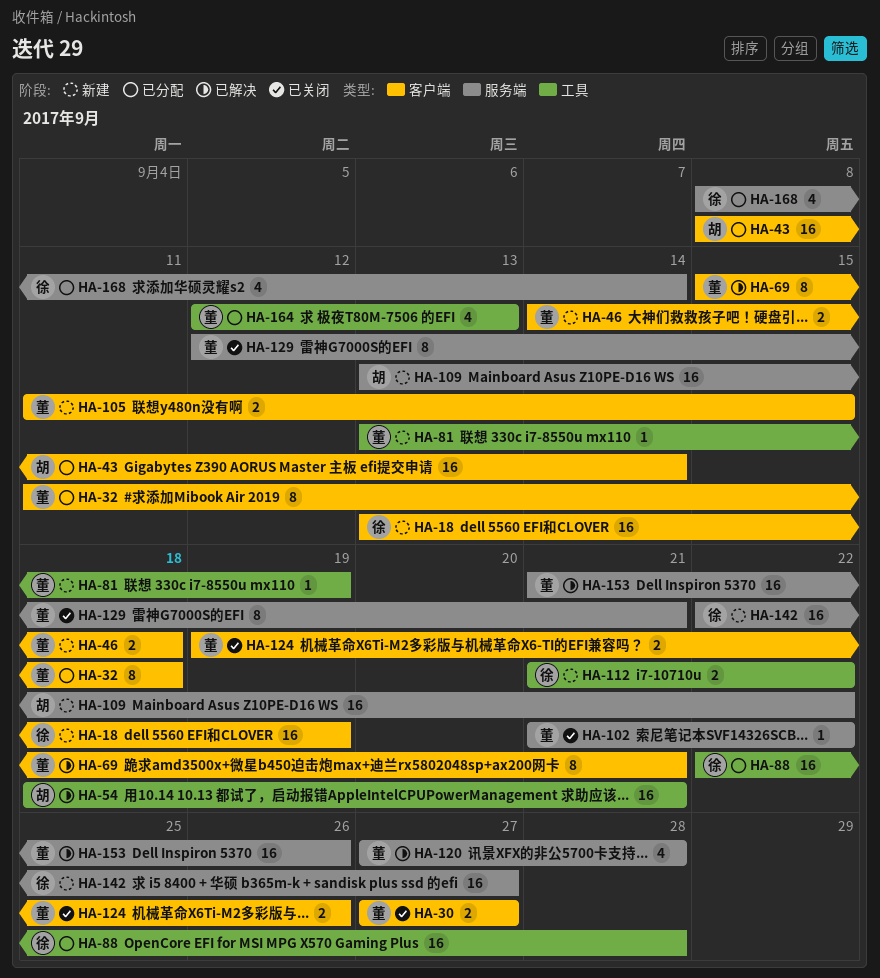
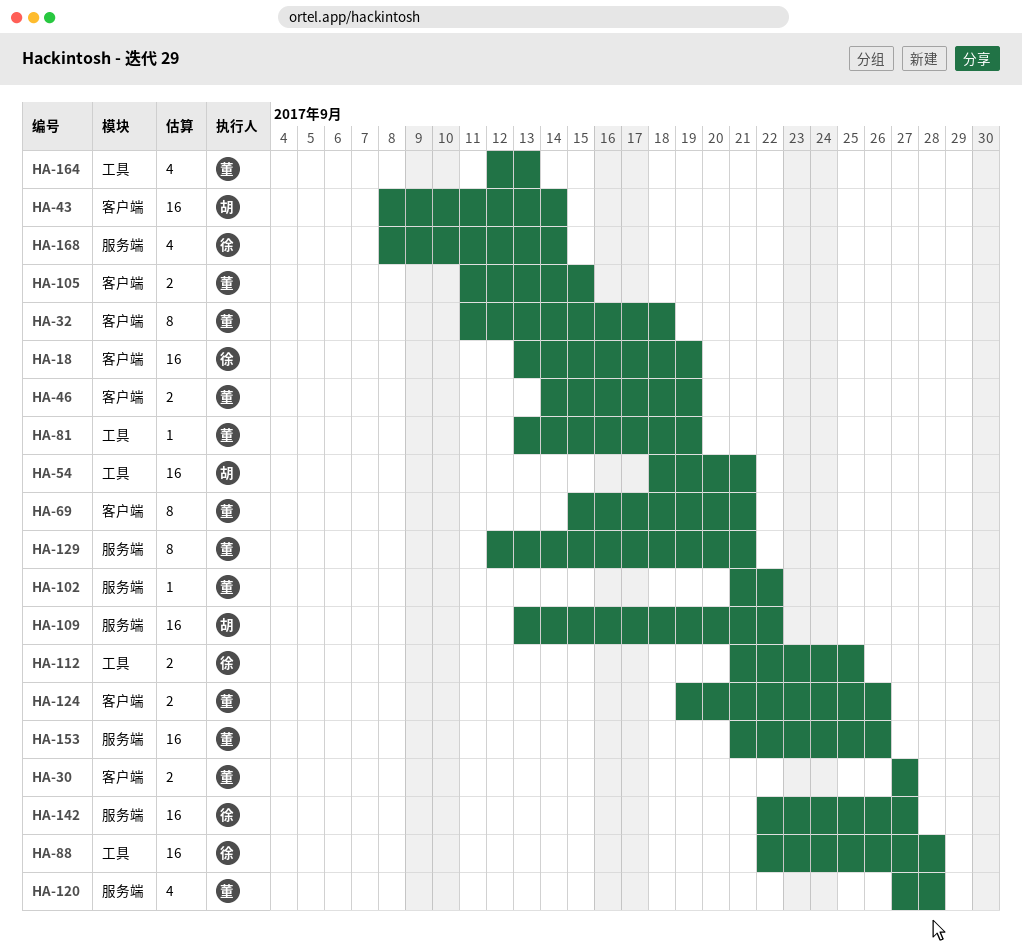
HA-46, due: Sep 18 -> Sep 19
HA-112, due: Sep 22 -> Sep 25

